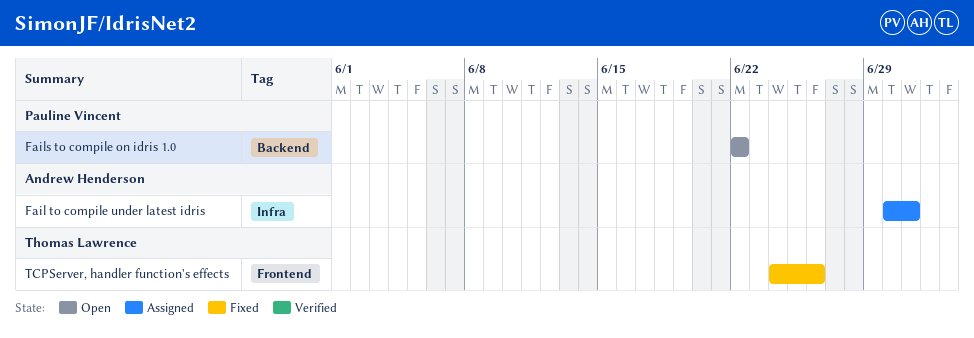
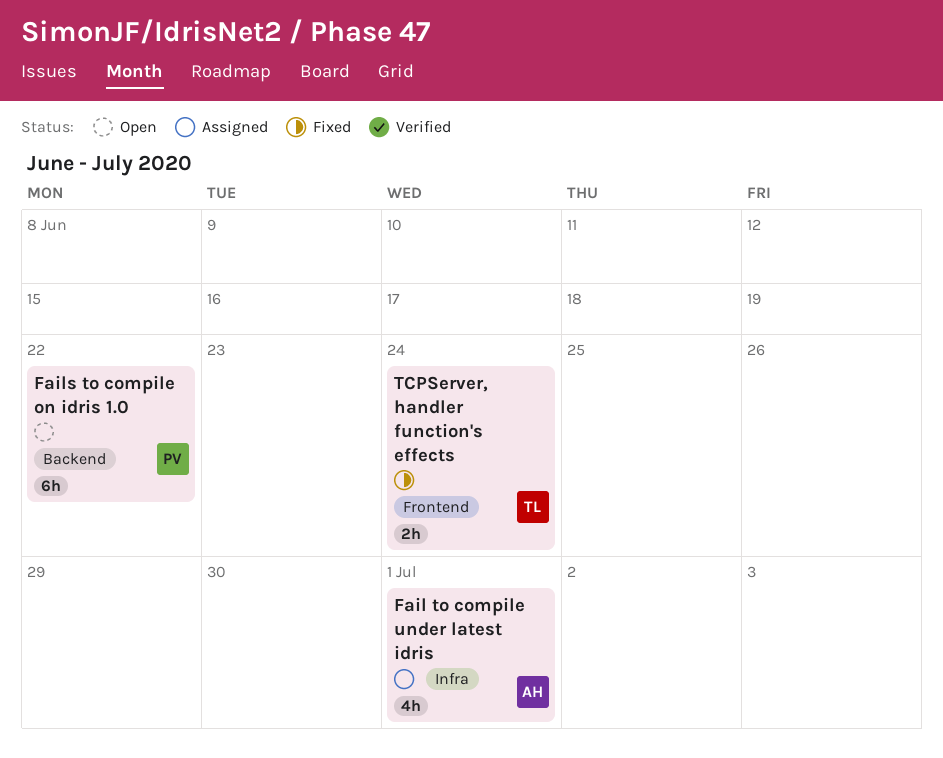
TCPServer, handler function's effects, due: Jun 26 -> Jun 24

